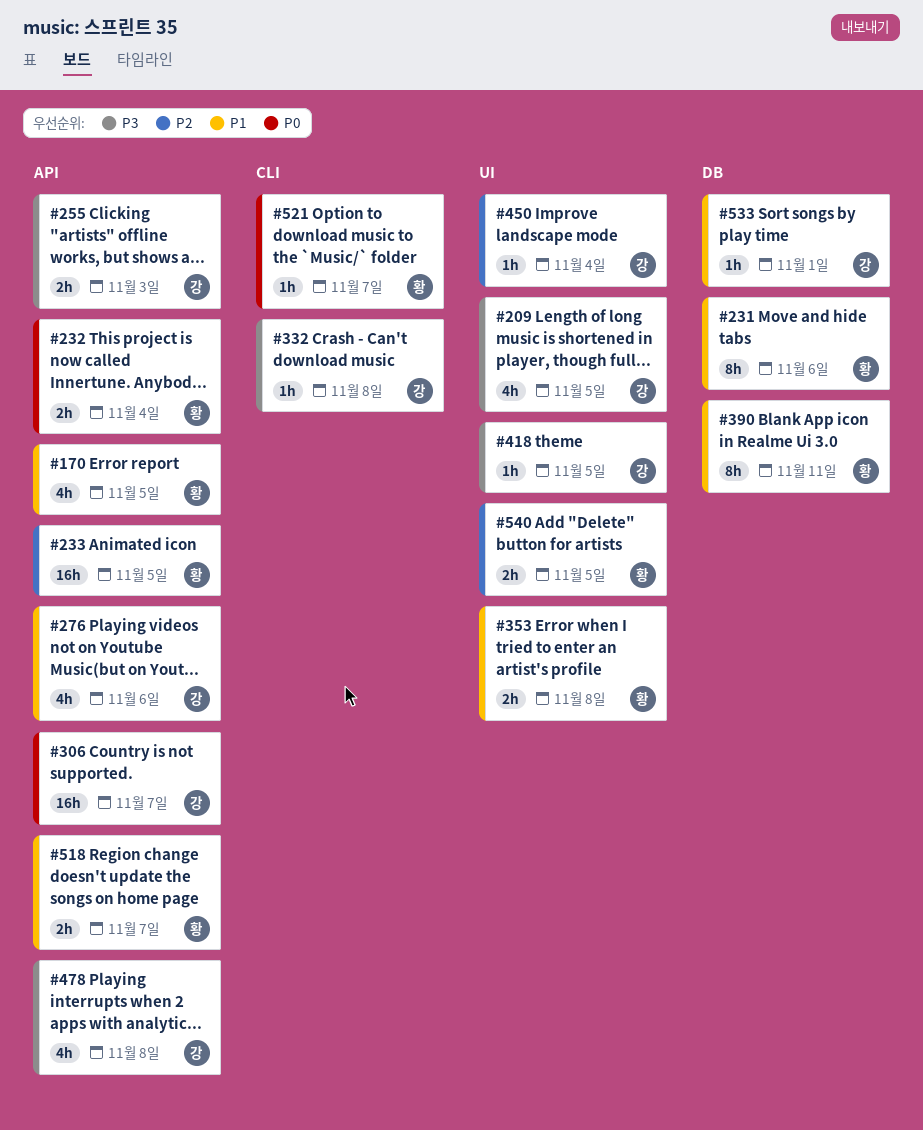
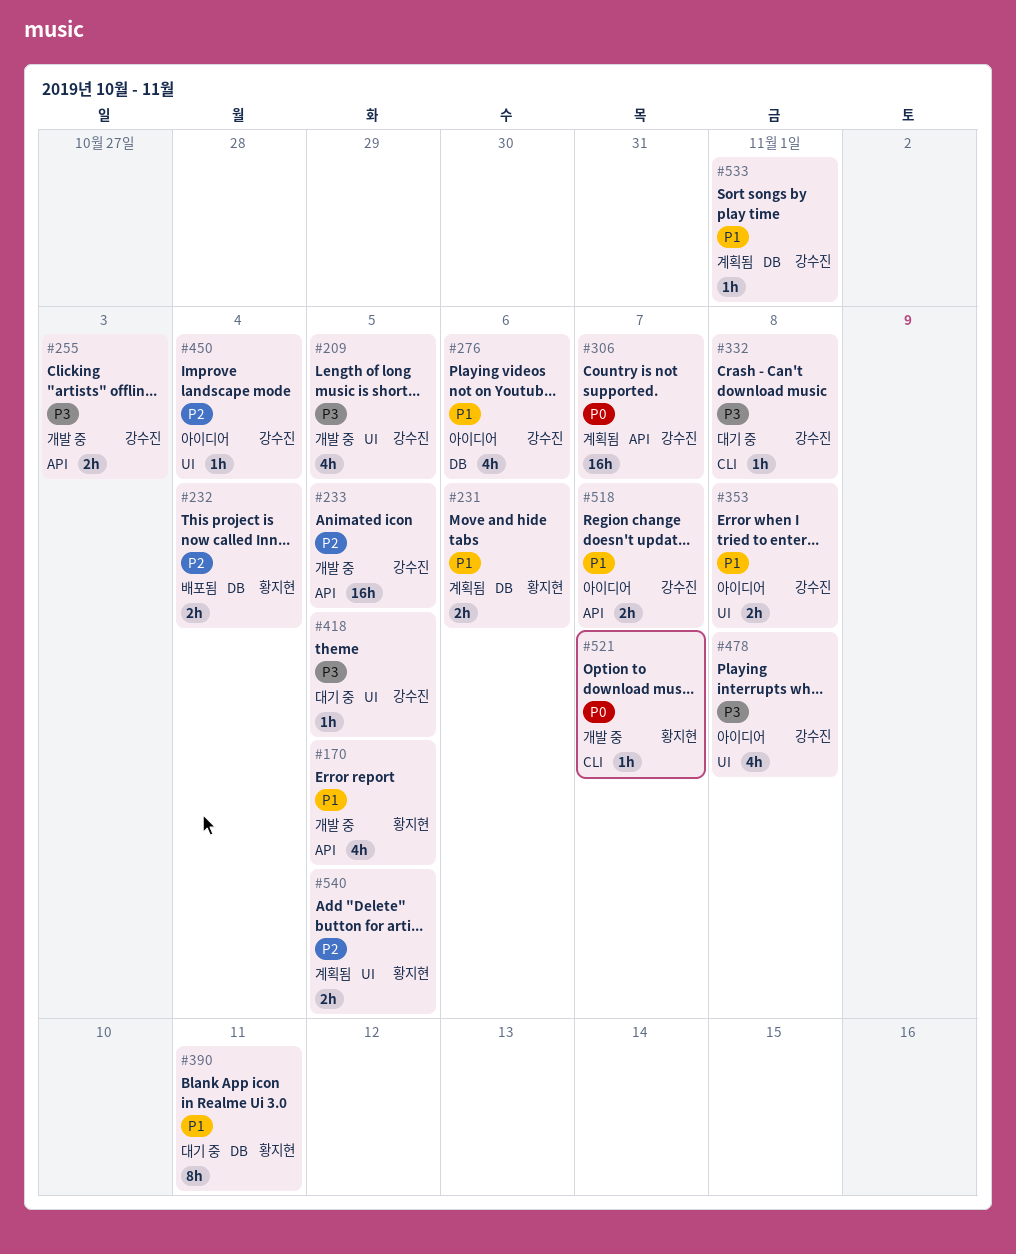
#231, estimate: 8h -> 2h
#232, priority: P0 -> P2
#232, label: API -> DB
#233, owner: 황지현 -> 강수진
#276, label: API -> DB
#353, owner: 황지현 -> 강수진
#478, label: API -> UI
#518, owner: 황지현 -> 강수진

